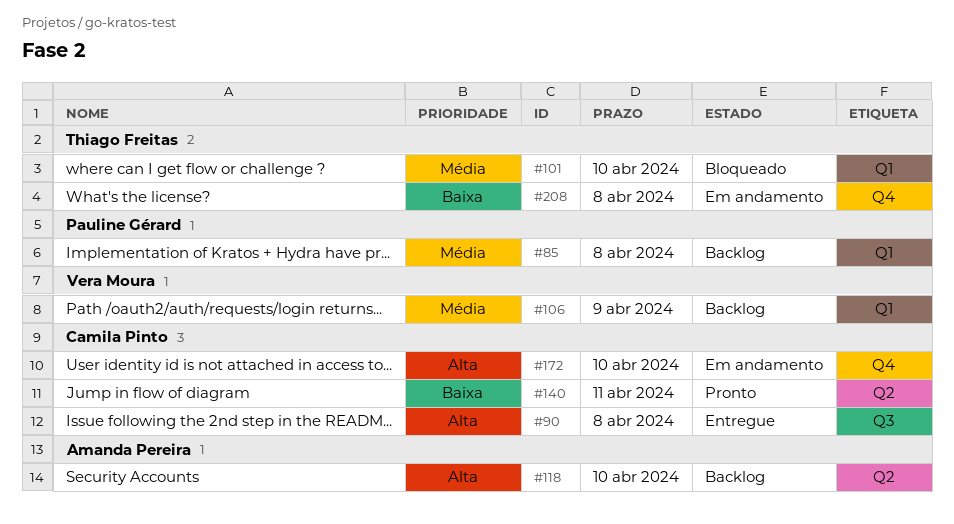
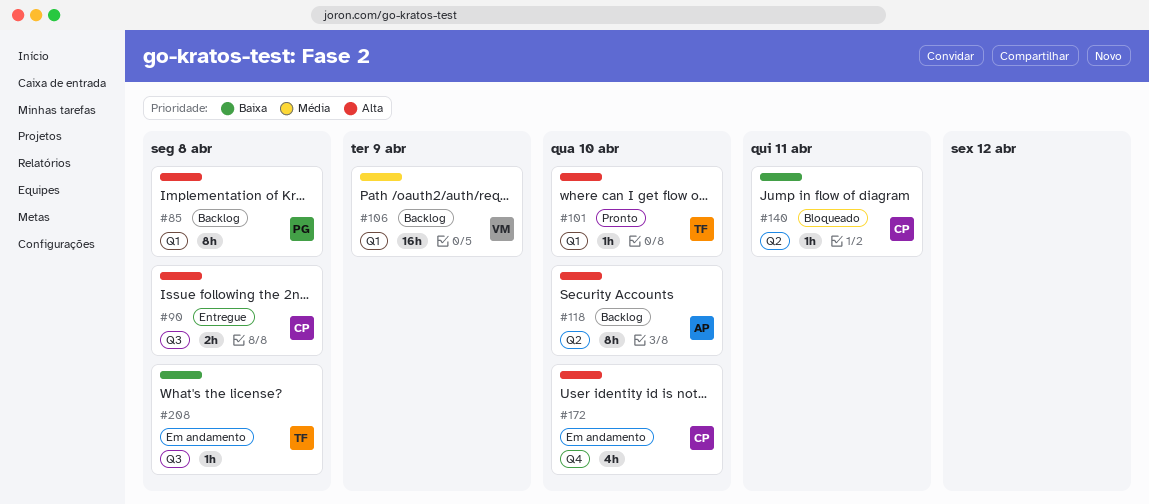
#85, priority: Média -> Alta
#101, status: Bloqueado -> Pronto
#101, priority: Média -> Alta
#140, status: Pronto -> Bloqueado
#208, label: Q4 -> Q3

